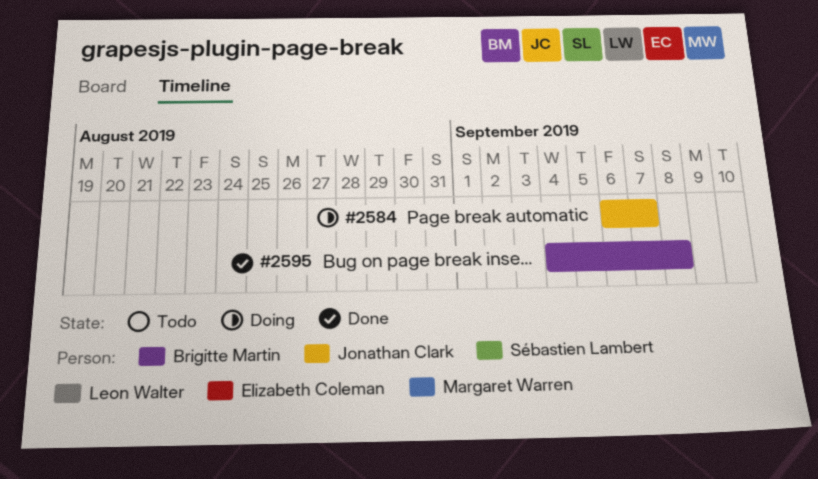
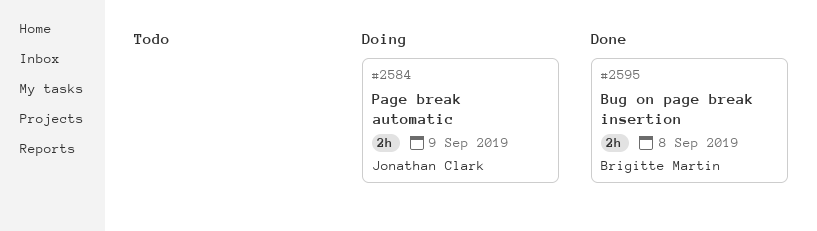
#2584, due: Sep 7 -> Sep 9

